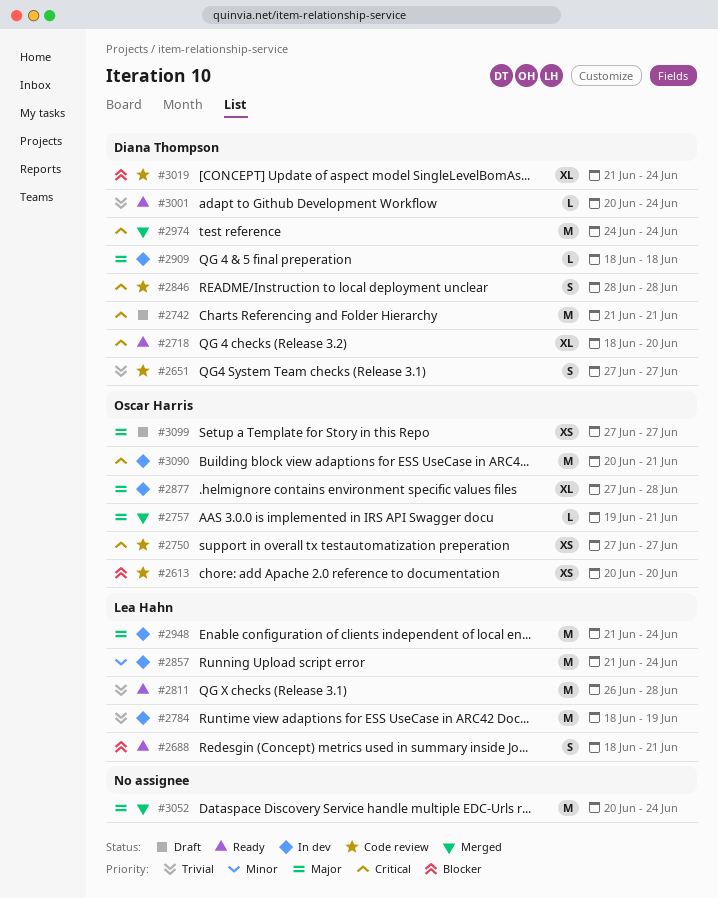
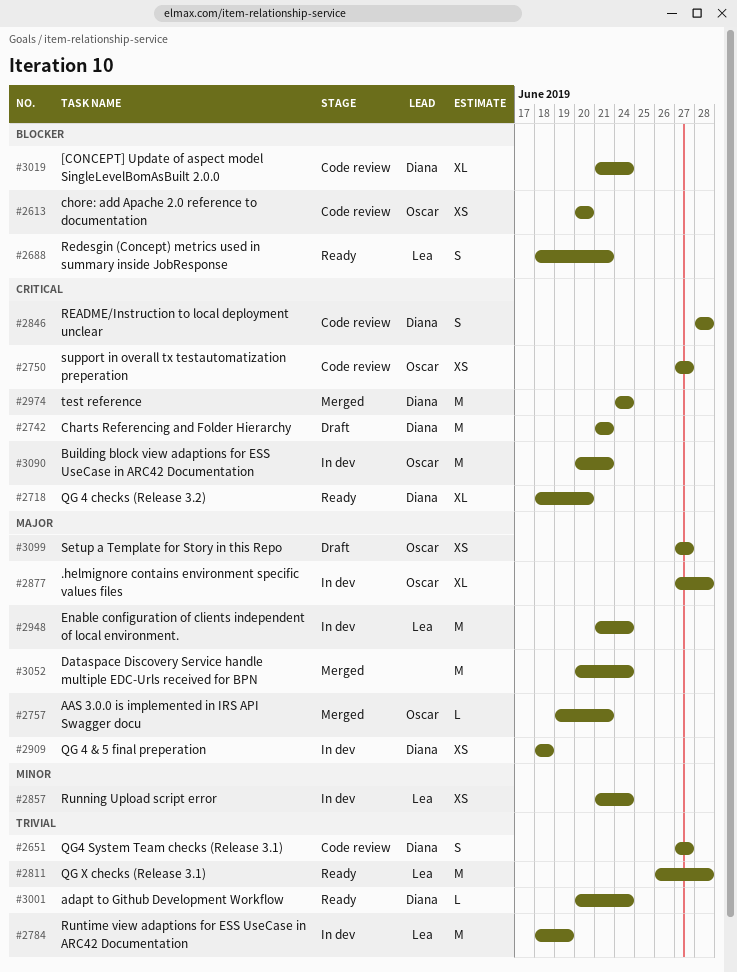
#2857, estimate: M -> XS
#2909, estimate: L -> XS

